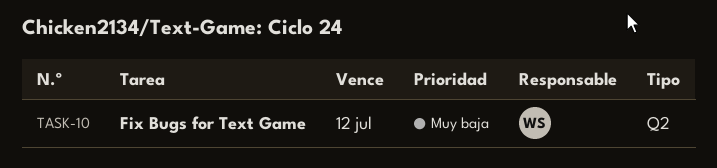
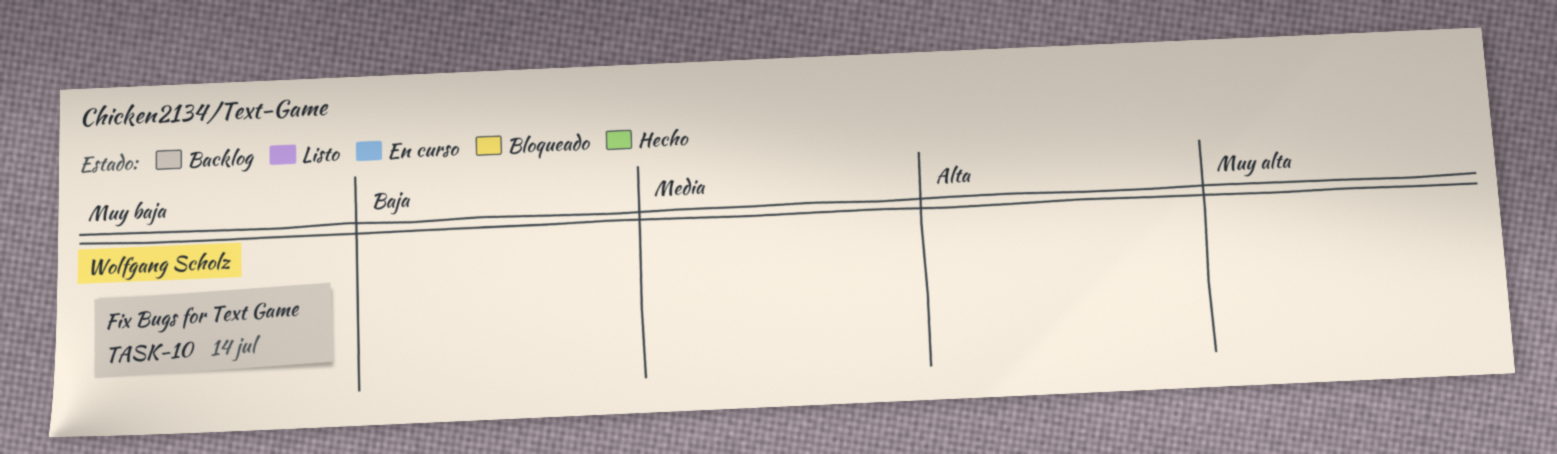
TASK-10, due: Jul 12 -> Jul 14

